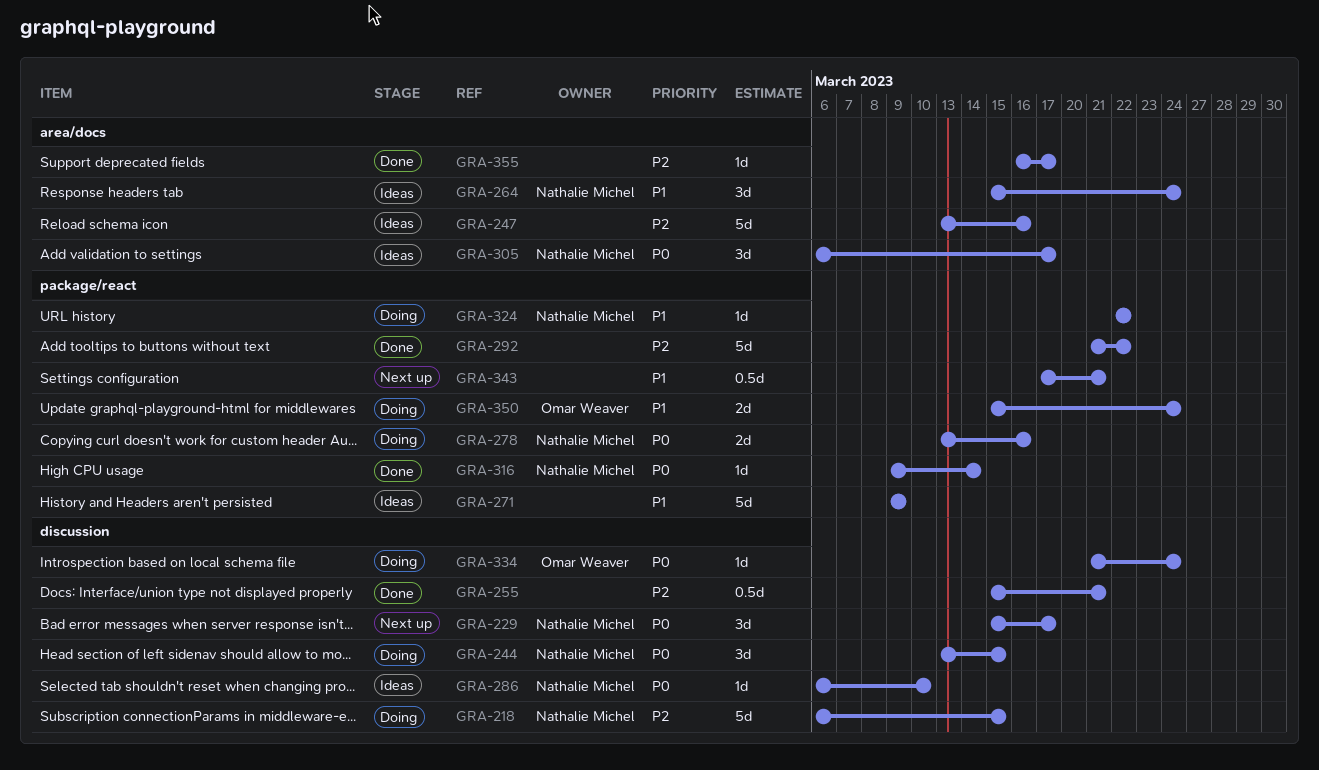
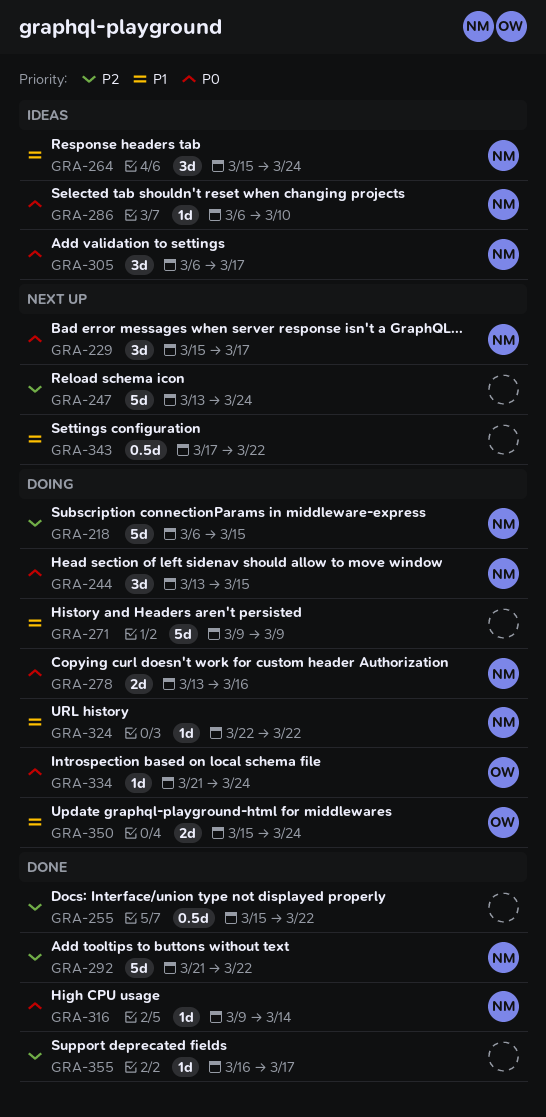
GRA-247, status: Ideas -> Next up
GRA-247, due: Mar 16 -> Mar 24
GRA-255, due: Mar 21 -> Mar 22
GRA-271, status: Ideas -> Doing
GRA-292, owner: none -> Nathalie Michel
GRA-343, due: Mar 21 -> Mar 22

